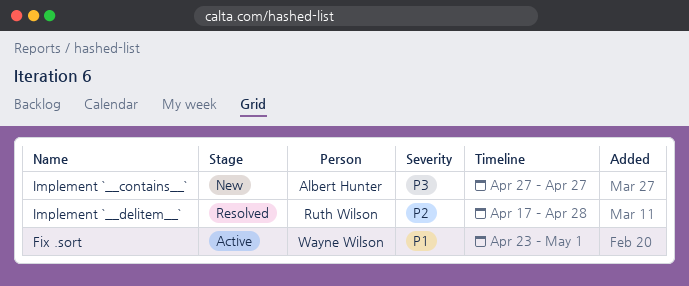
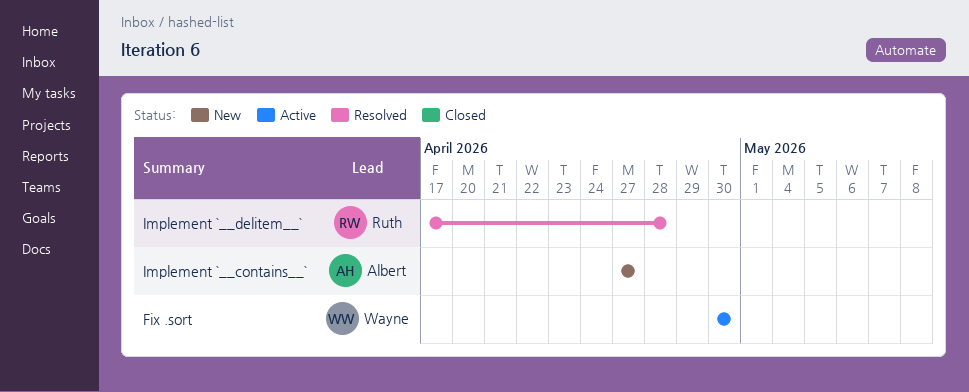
Fix .sort, start: Apr 23 -> Apr 30
Fix .sort, due: May 1 -> Apr 30

